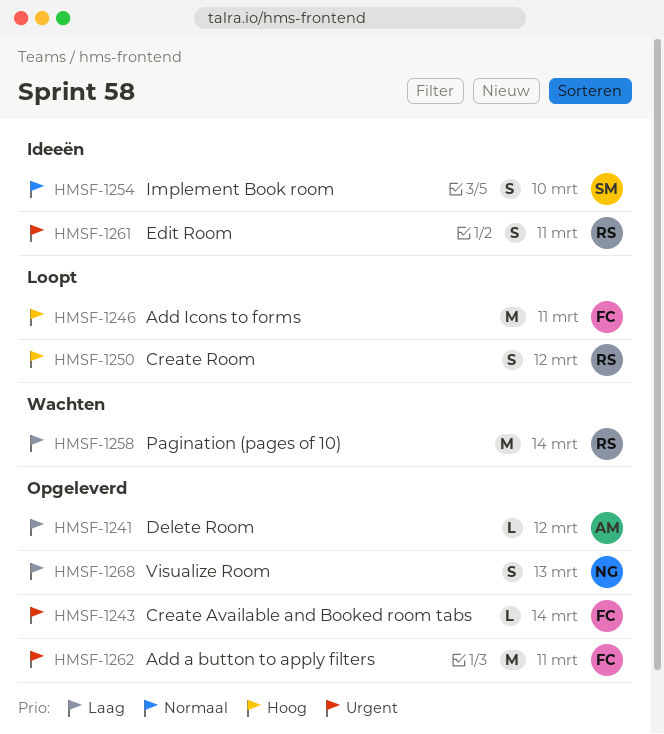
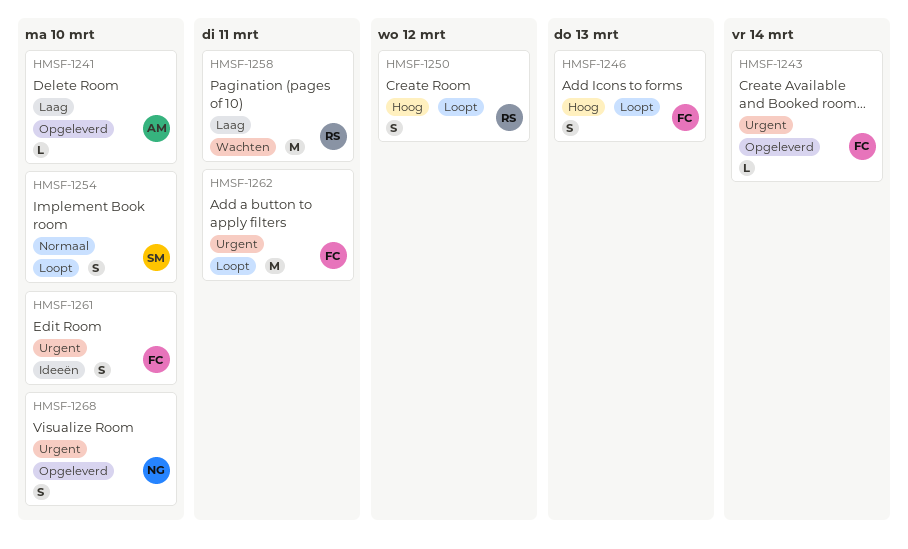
HMSF-1241, due: Mar 12 -> Mar 10
HMSF-1246, estimate: M -> S
HMSF-1246, due: Mar 11 -> Mar 13
HMSF-1254, status: Ideeën -> Loopt
HMSF-1258, due: Mar 14 -> Mar 11
HMSF-1261, owner: RS -> FC
HMSF-1261, due: Mar 11 -> Mar 10
HMSF-1262, status: Opgeleverd -> Loopt
HMSF-1268, priority: Laag -> Urgent
HMSF-1268, due: Mar 13 -> Mar 10

